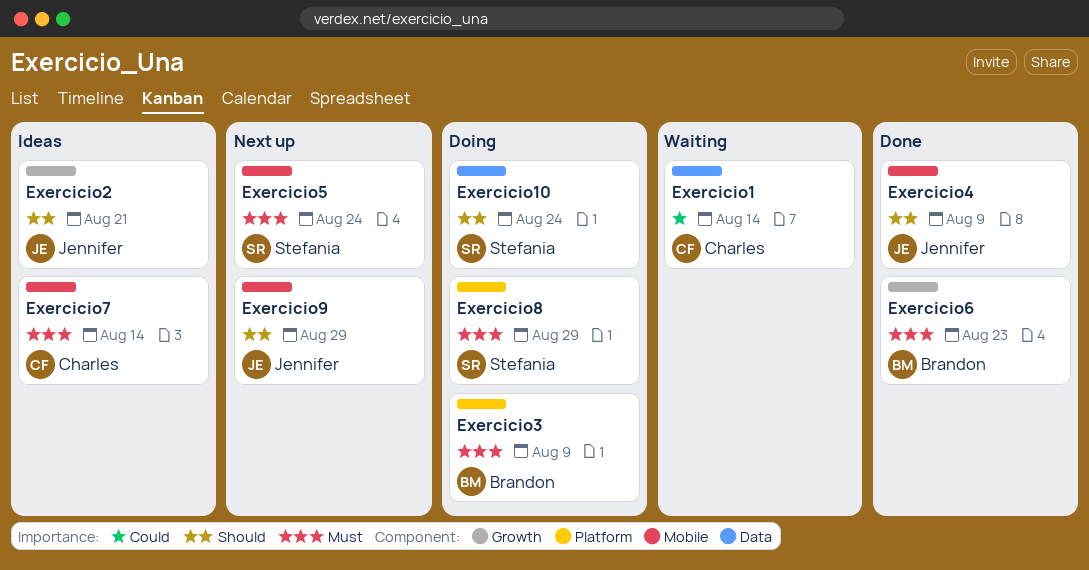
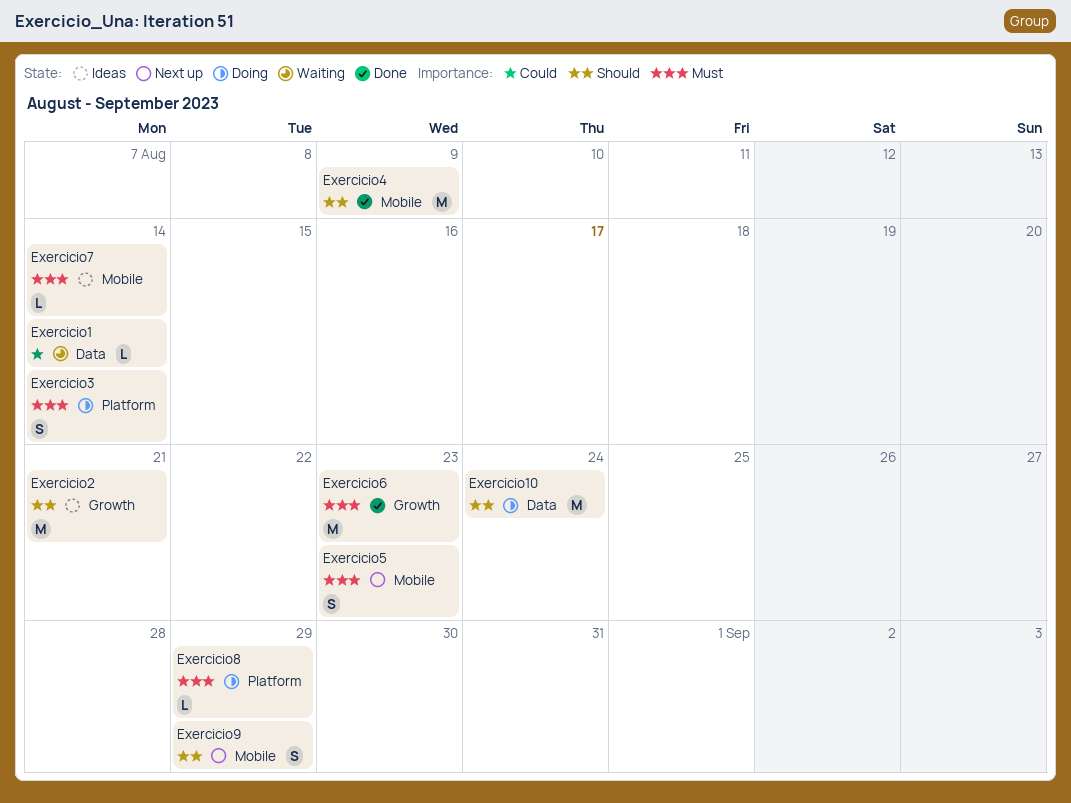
Exercicio3, due: Aug 9 -> Aug 14
Exercicio5, due: Aug 24 -> Aug 23

